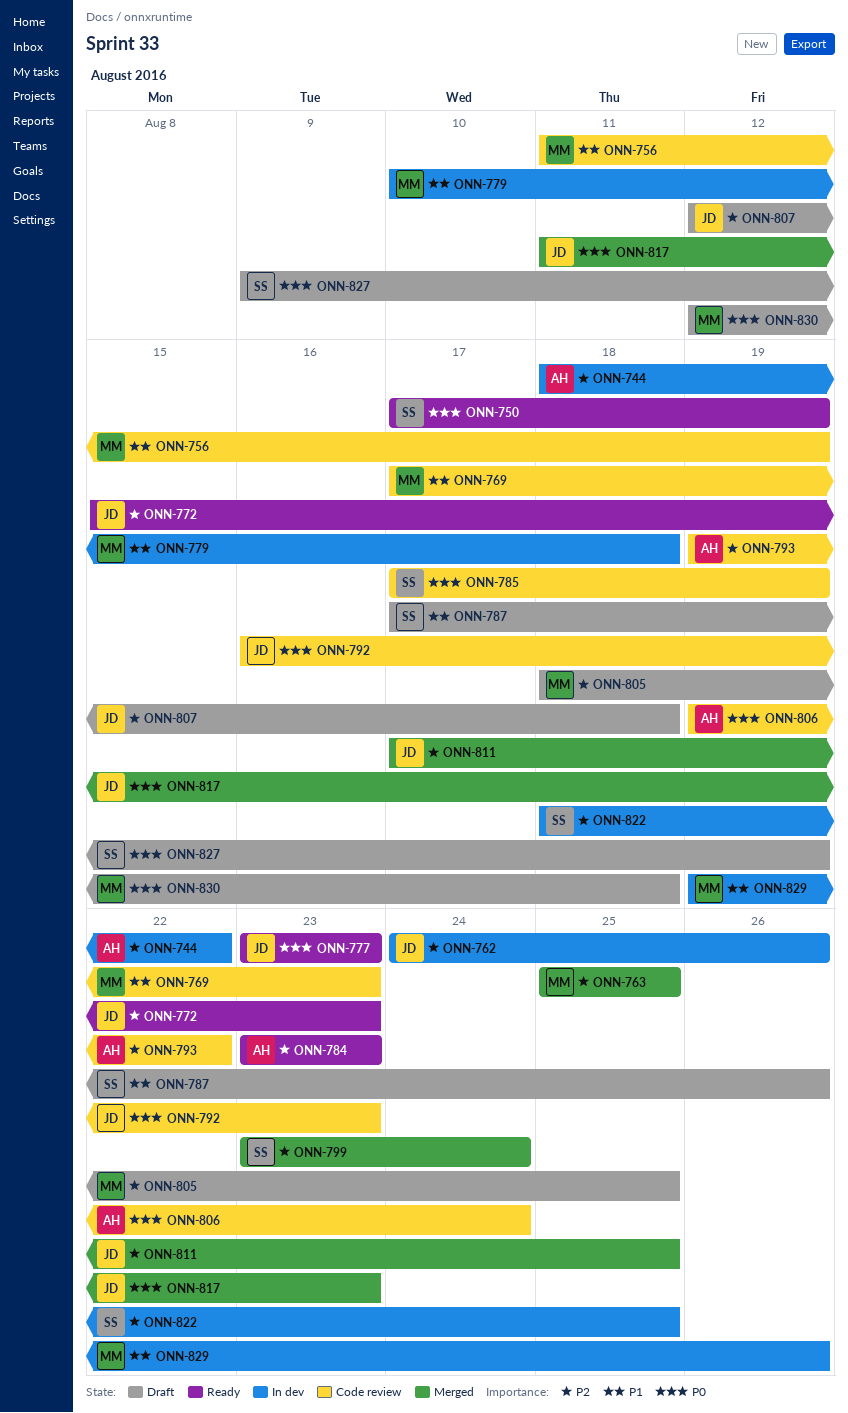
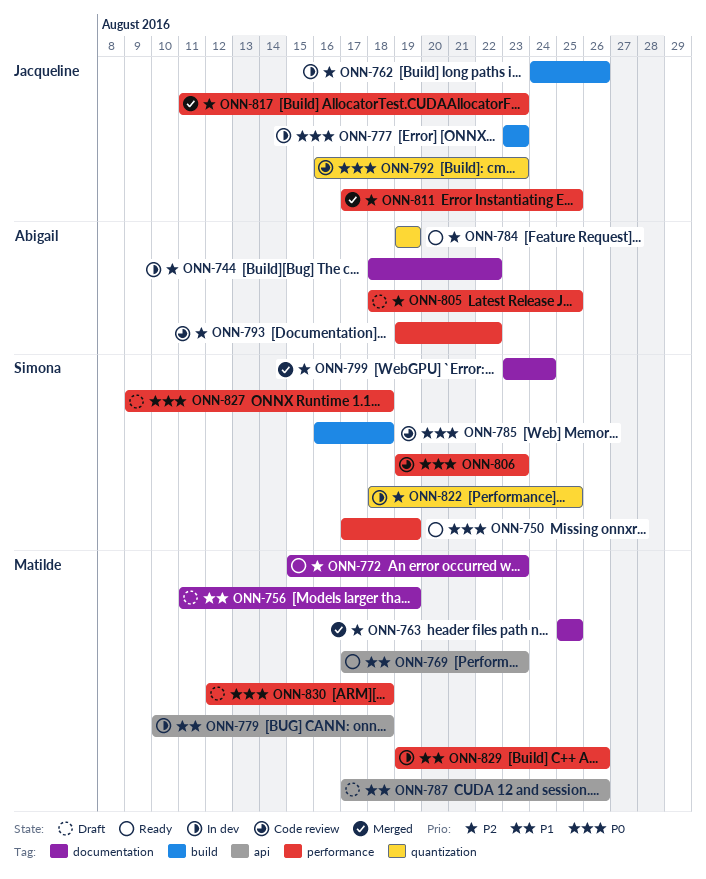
ONN-756, status: Code review -> Draft
ONN-769, status: Code review -> Ready
ONN-772, owner: Jacqueline -> Matilde
ONN-777, status: Ready -> In dev
ONN-784, start: Aug 23 -> Aug 19
ONN-784, due: Aug 23 -> Aug 19
ONN-785, start: Aug 17 -> Aug 16
ONN-785, due: Aug 19 -> Aug 18
ONN-787, owner: Simona -> Matilde
ONN-805, owner: Matilde -> Abigail
ONN-806, owner: Abigail -> Simona
ONN-806, due: Aug 24 -> Aug 23
ONN-807: present -> none
ONN-817, priority: P0 -> P2
ONN-827, due: Aug 19 -> Aug 18

